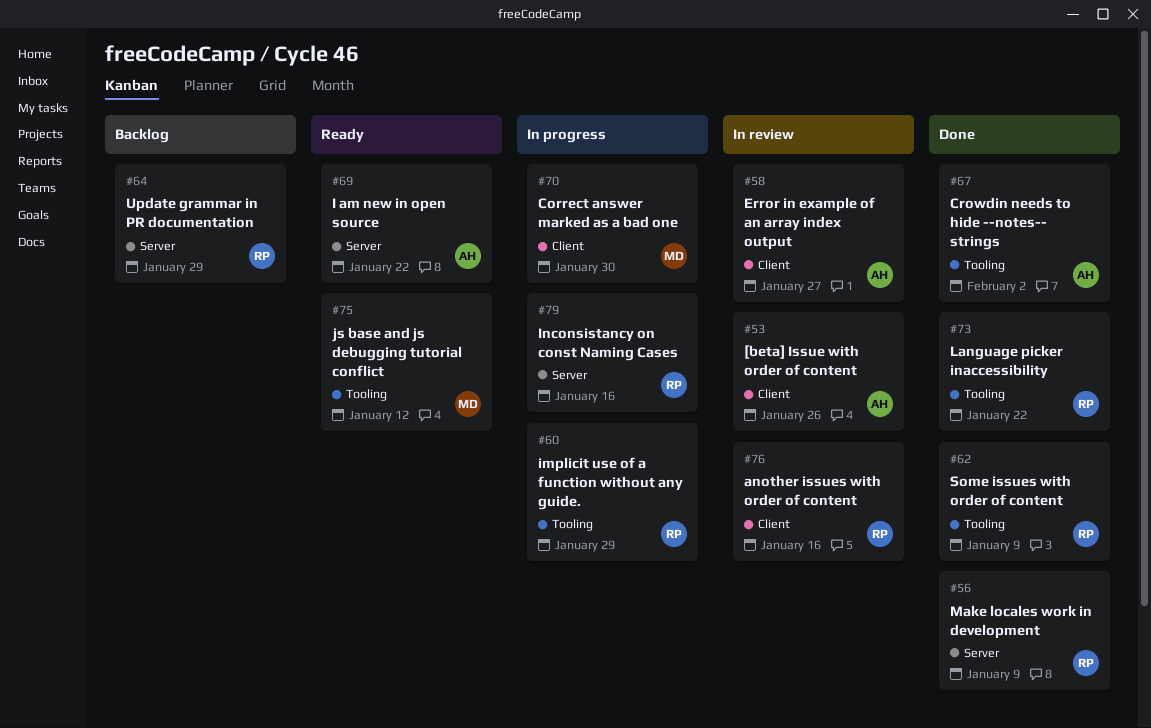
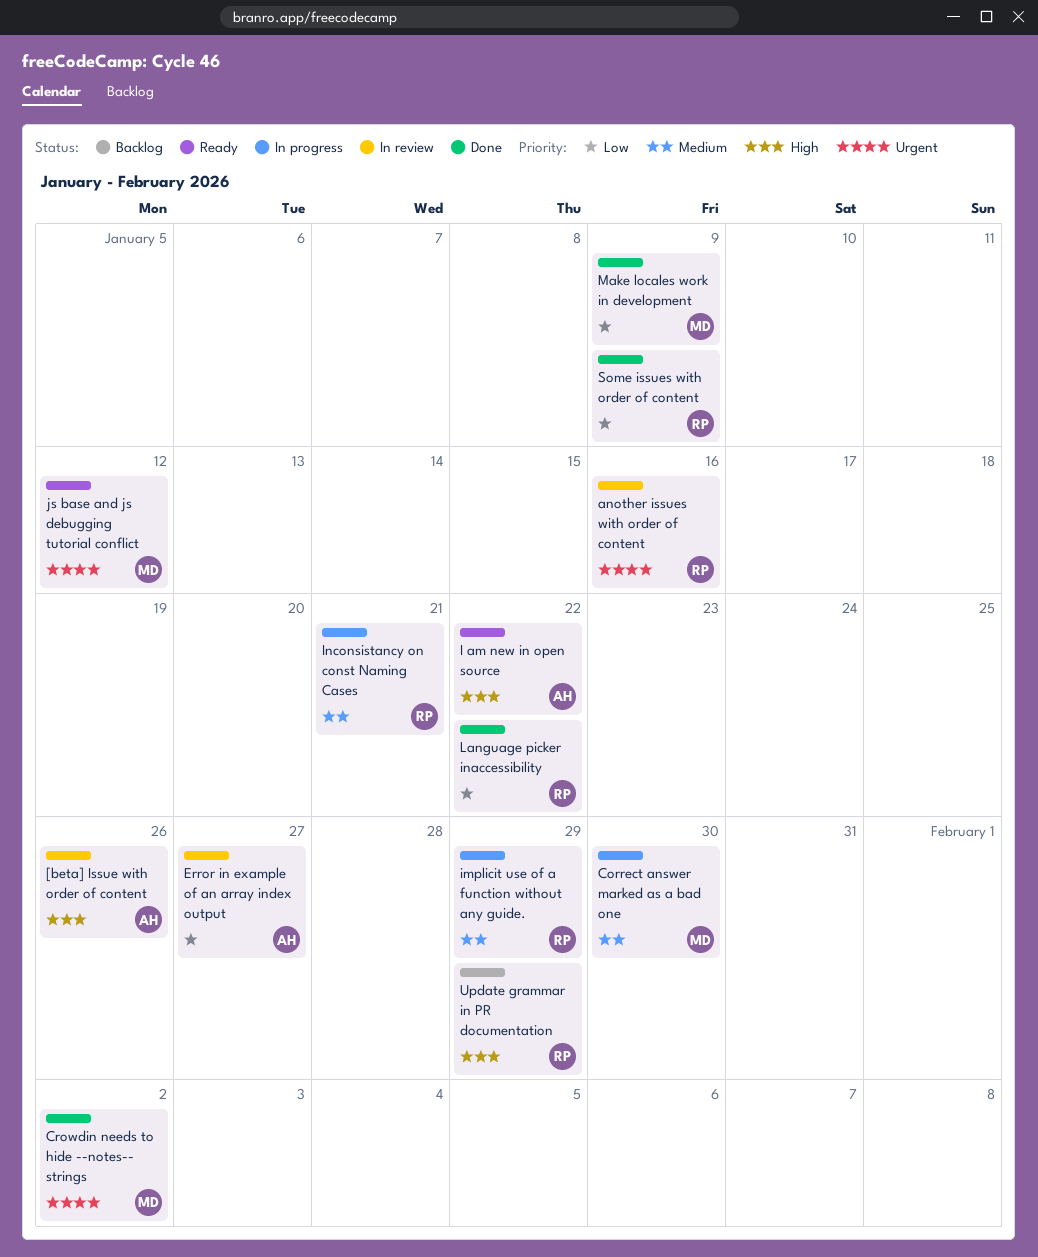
Crowdin needs to hide --notes-- strings, owner: AH -> MD
Inconsistancy on const Naming Cases, due: Jan 16 -> Jan 21
Make locales work in development, owner: RP -> MD

